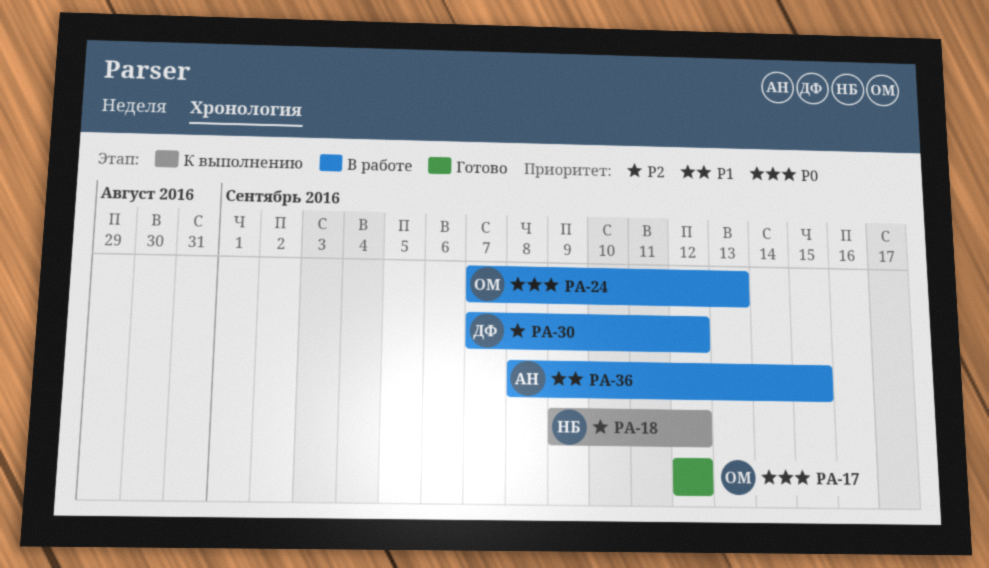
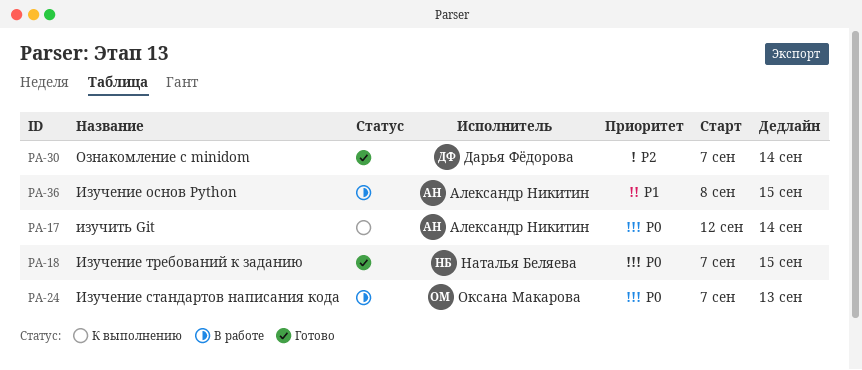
PA-17, status: Готово -> К выполнению
PA-17, owner: Оксана Макарова -> Александр Никитин
PA-17, due: Sep 12 -> Sep 14
PA-18, status: К выполнению -> Готово
PA-18, priority: P2 -> P0
PA-18, start: Sep 9 -> Sep 7
PA-18, due: Sep 12 -> Sep 15
PA-30, status: В работе -> Готово
PA-30, due: Sep 12 -> Sep 14

